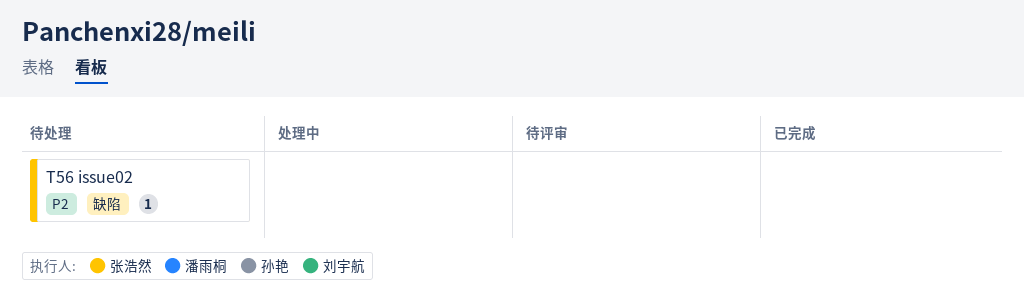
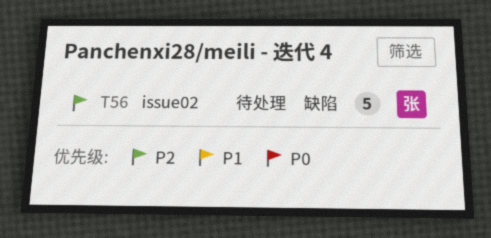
T56, estimate: 1 -> 5

